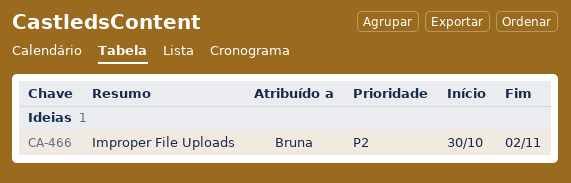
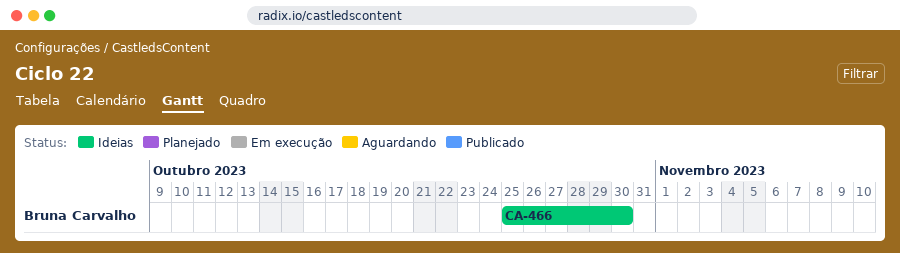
CA-466, start: Oct 30 -> Oct 25
CA-466, due: Nov 2 -> Oct 30

